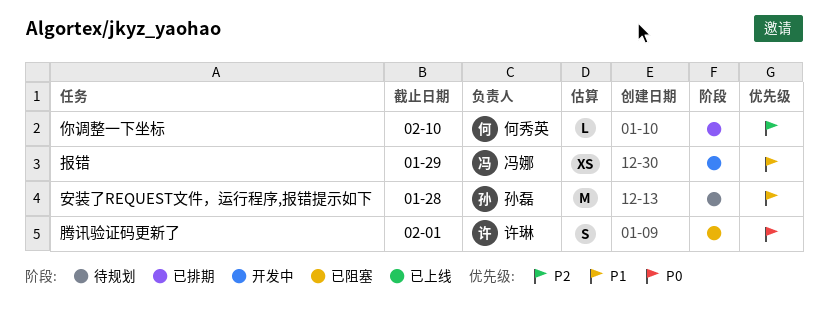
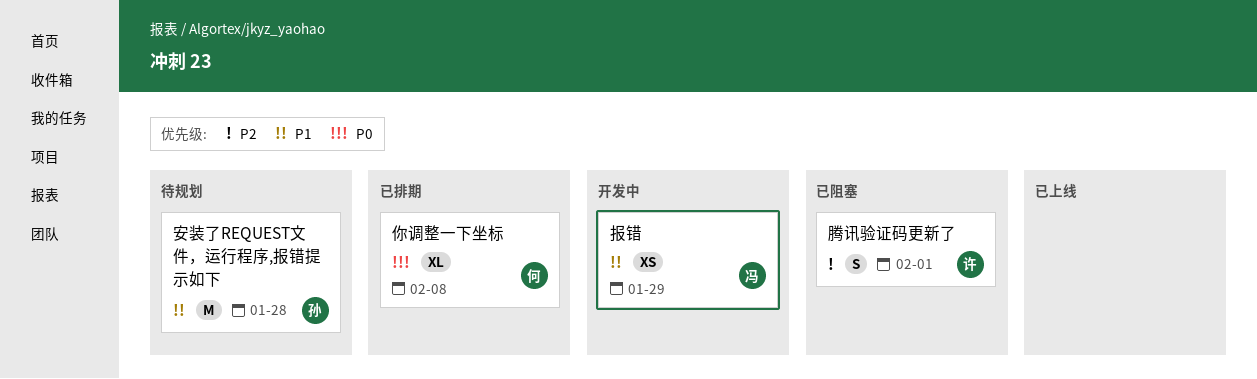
你调整一下坐标, priority: P2 -> P0
你调整一下坐标, estimate: L -> XL
你调整一下坐标, due: Feb 10 -> Feb 8
腾讯验证码更新了, priority: P0 -> P2

